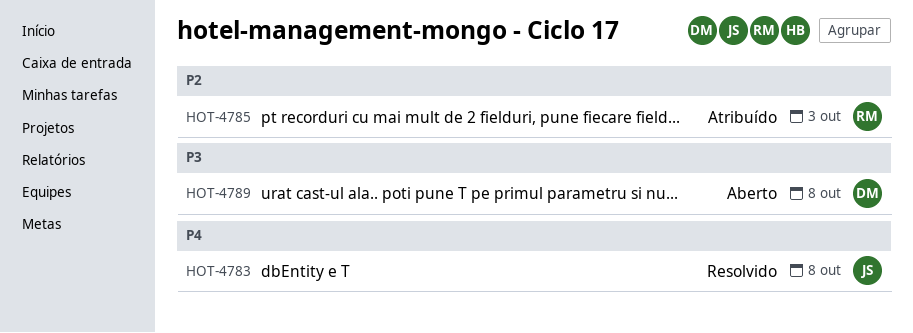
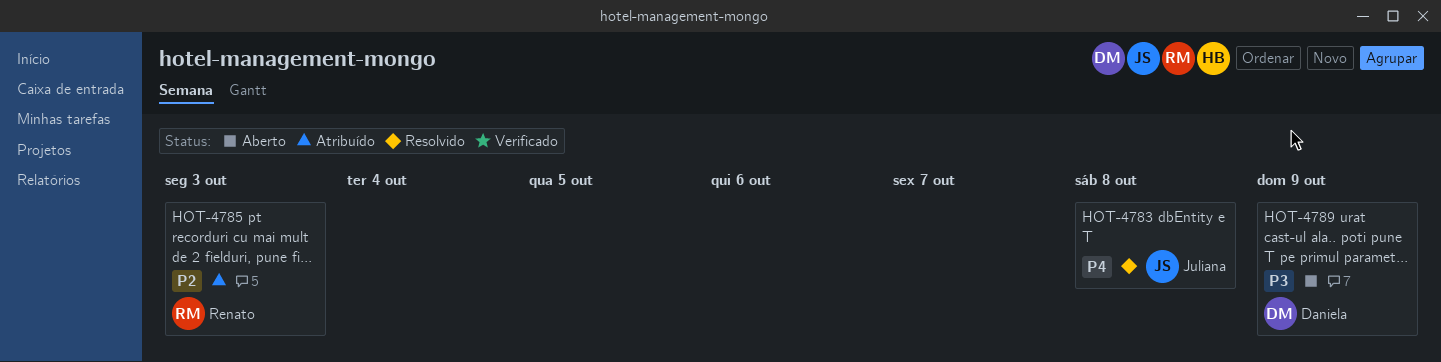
HOT-4789, due: Oct 8 -> Oct 9

